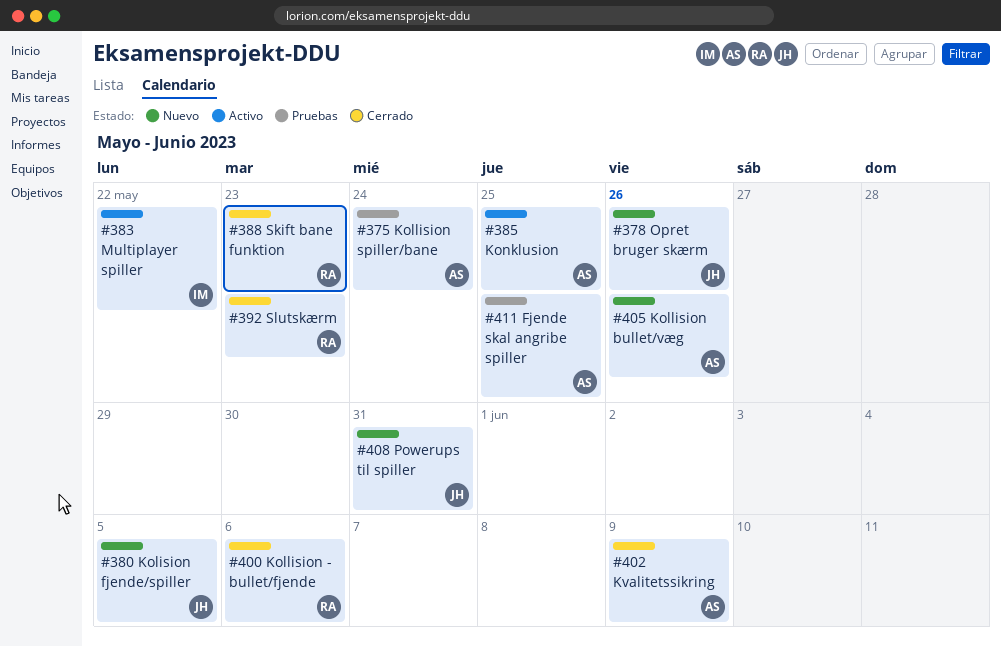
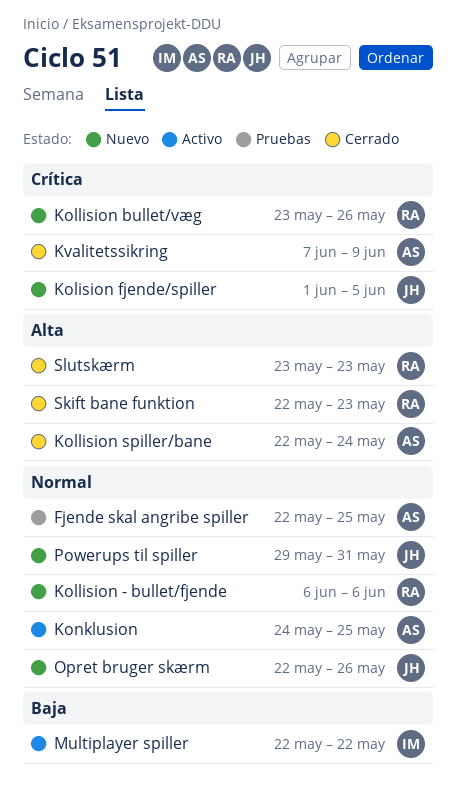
Kollision - bullet/fjende, status: Cerrado -> Nuevo
Kollision bullet/væg, owner: AS -> RA
Kollision spiller/bane, status: Pruebas -> Cerrado

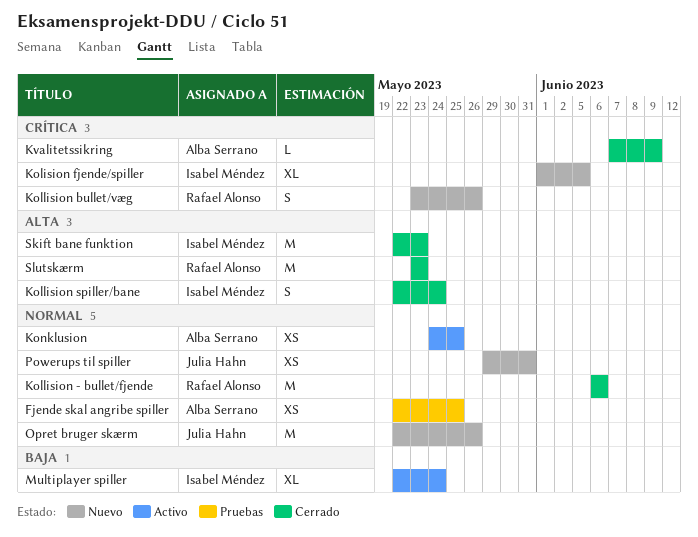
Kolision fjende/spiller, owner: Julia Hahn -> Isabel Méndez
Kollision - bullet/fjende, status: Nuevo -> Cerrado
Kollision spiller/bane, owner: Alba Serrano -> Isabel Méndez
Multiplayer spiller, due: May 22 -> May 24
Skift bane funktion, owner: Rafael Alonso -> Isabel Méndez

